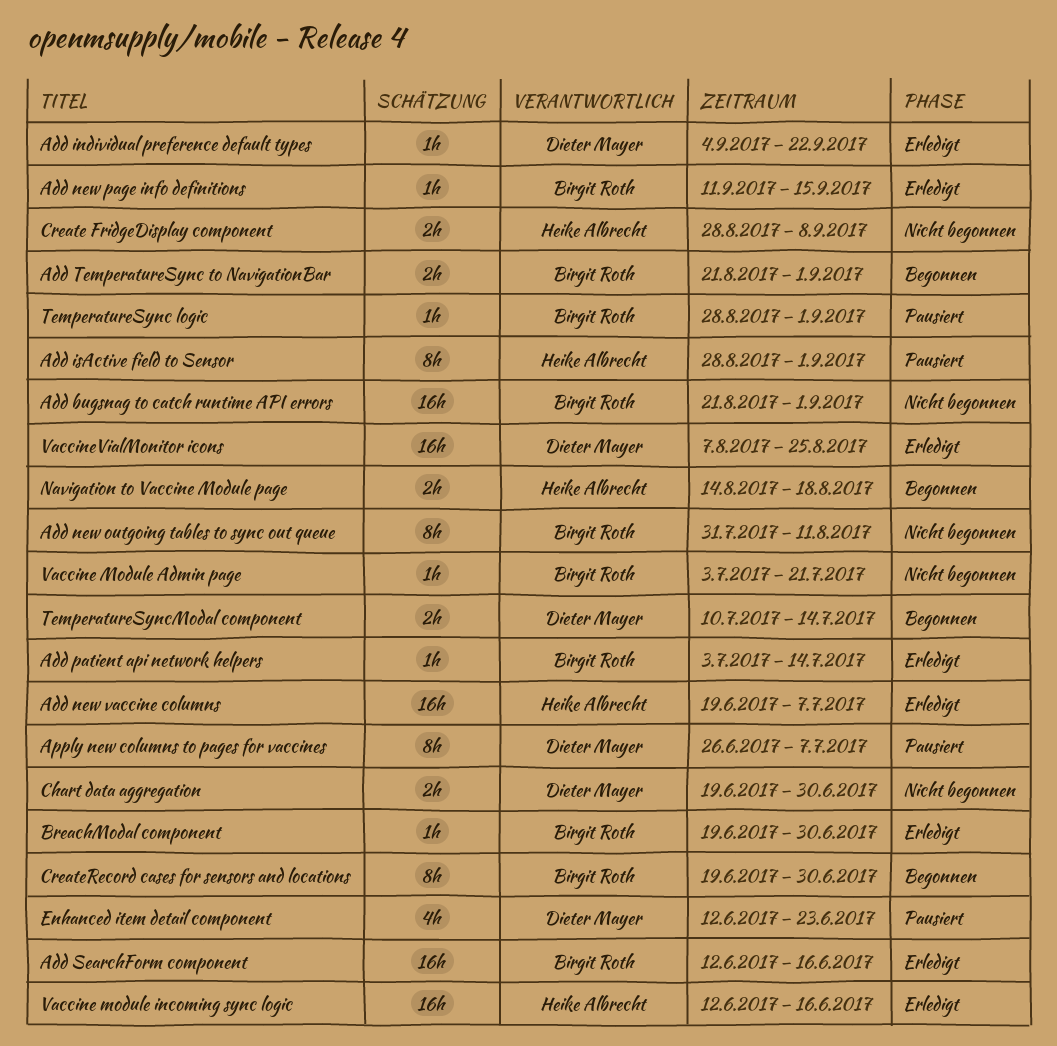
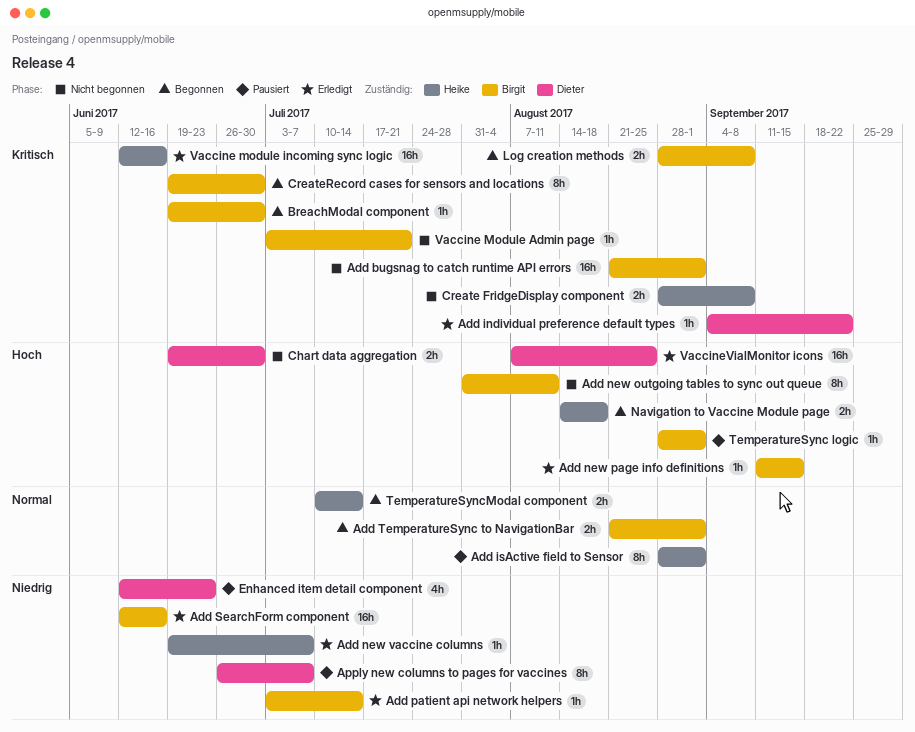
Add new vaccine columns, estimate: 16h -> 1h
BreachModal component, status: Erledigt -> Begonnen
Log creation methods: none -> present
TemperatureSyncModal component, owner: Dieter Mayer -> Heike Albrecht

